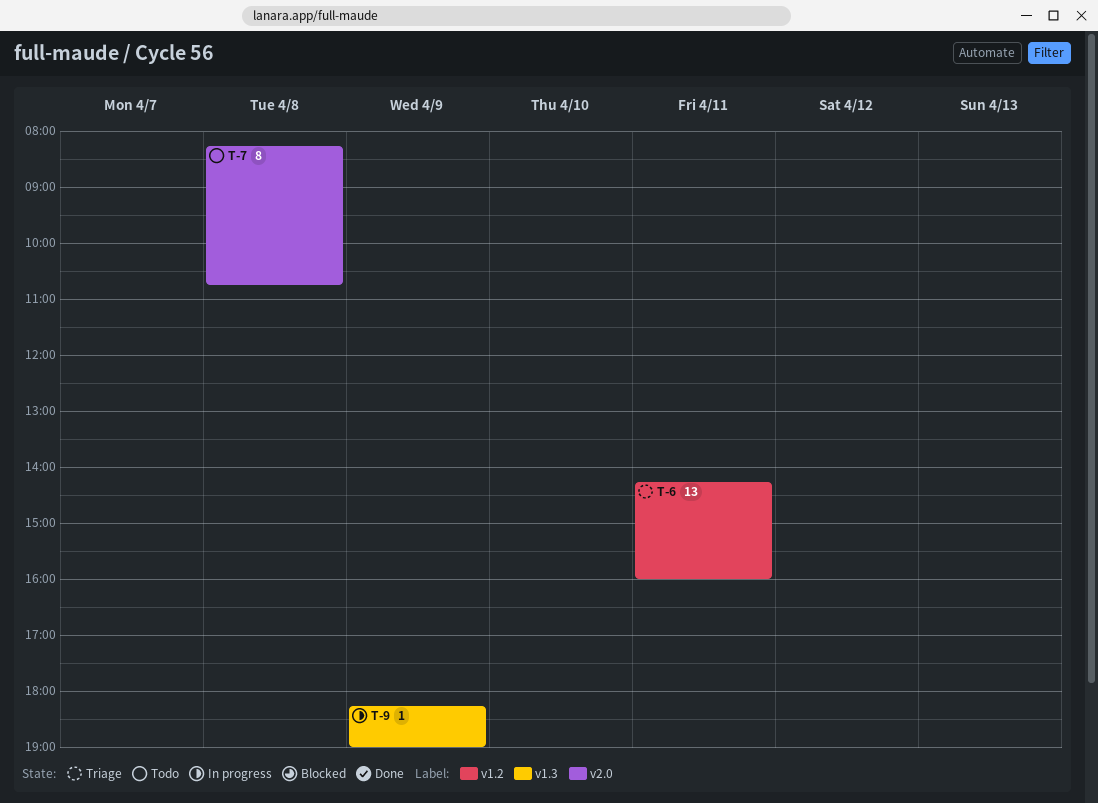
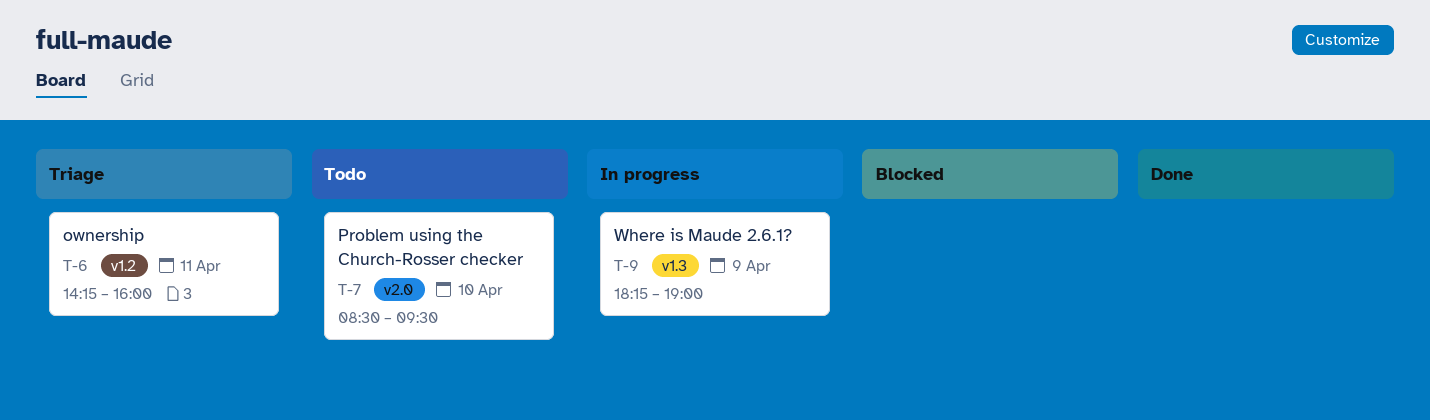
T-7, day: Apr 8 -> Apr 10
T-7, begins: 08:15 -> 08:30
T-7, ends: 10:45 -> 09:30

